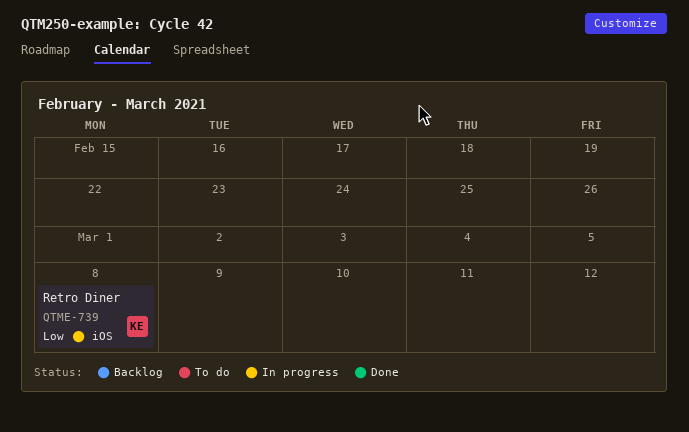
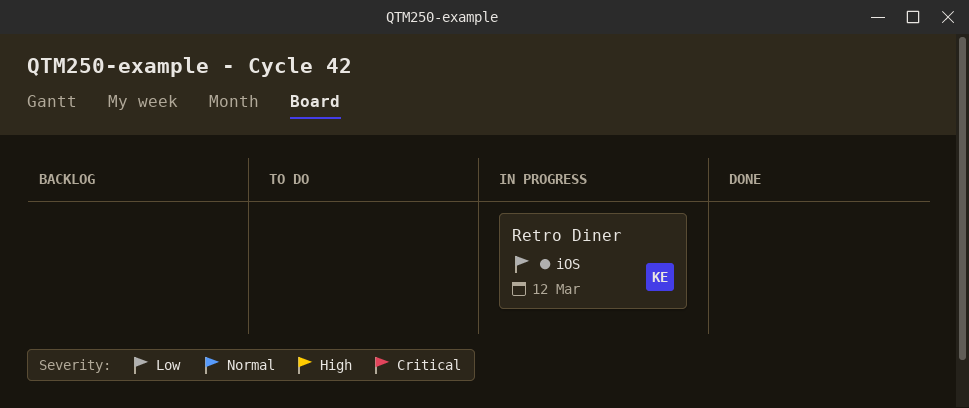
Retro Diner, due: Mar 8 -> Mar 12

